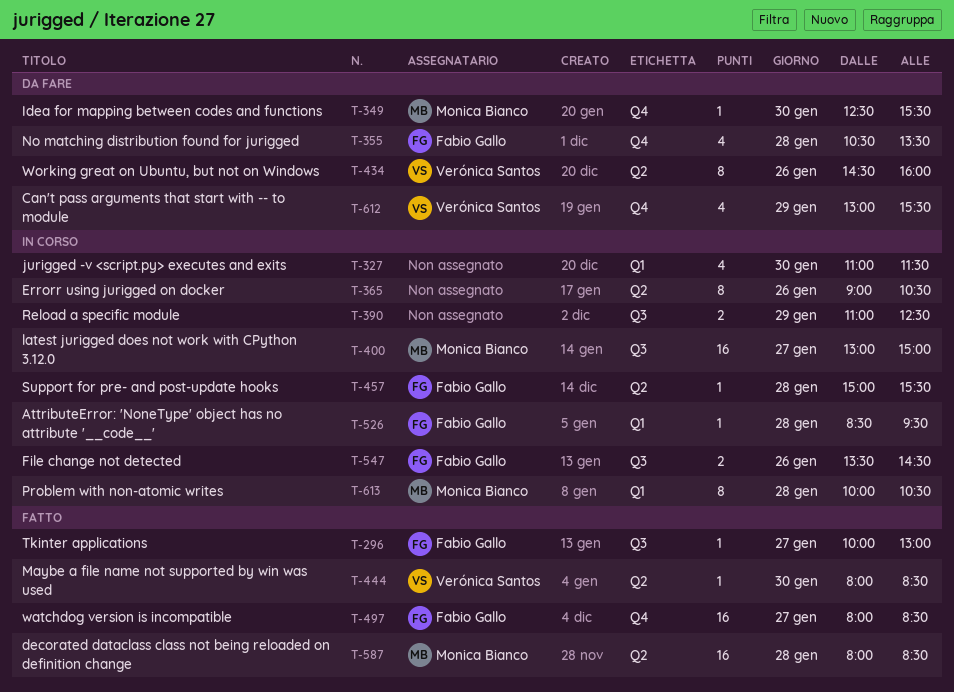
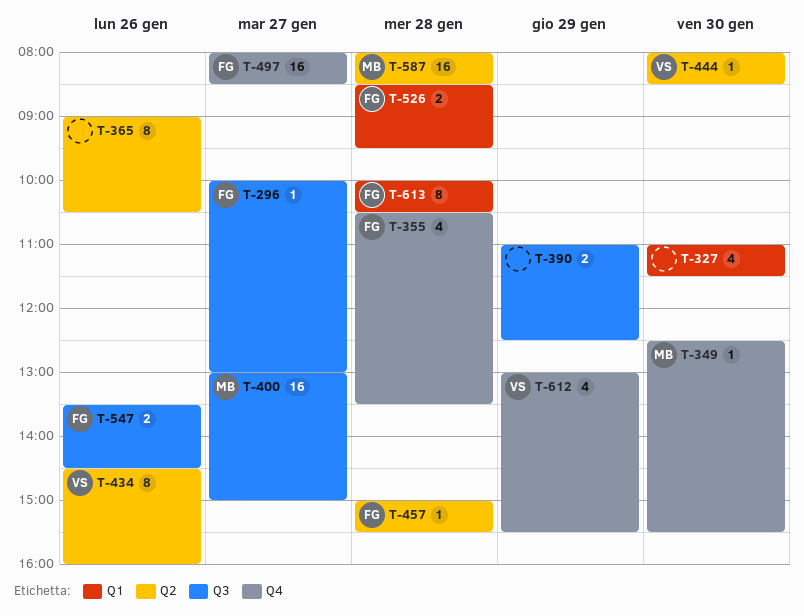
T-526, estimate: 1 -> 2
T-613, owner: Monica Bianco -> Fabio Gallo

